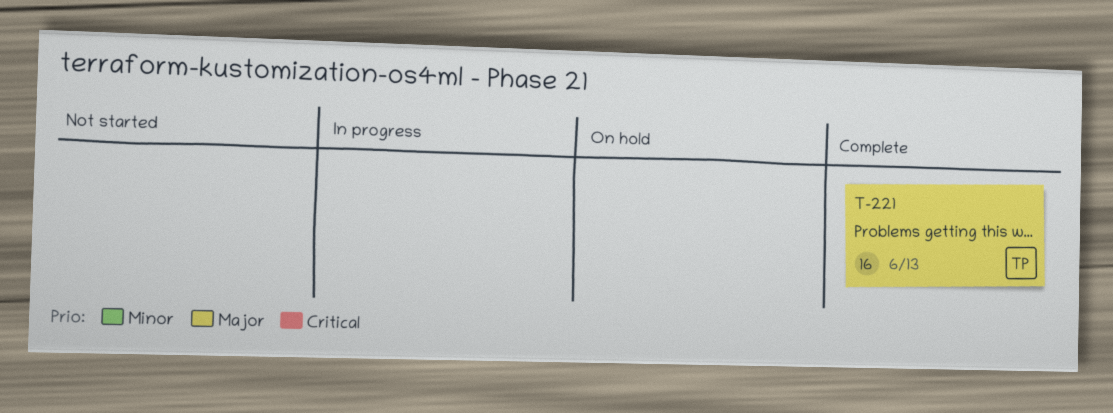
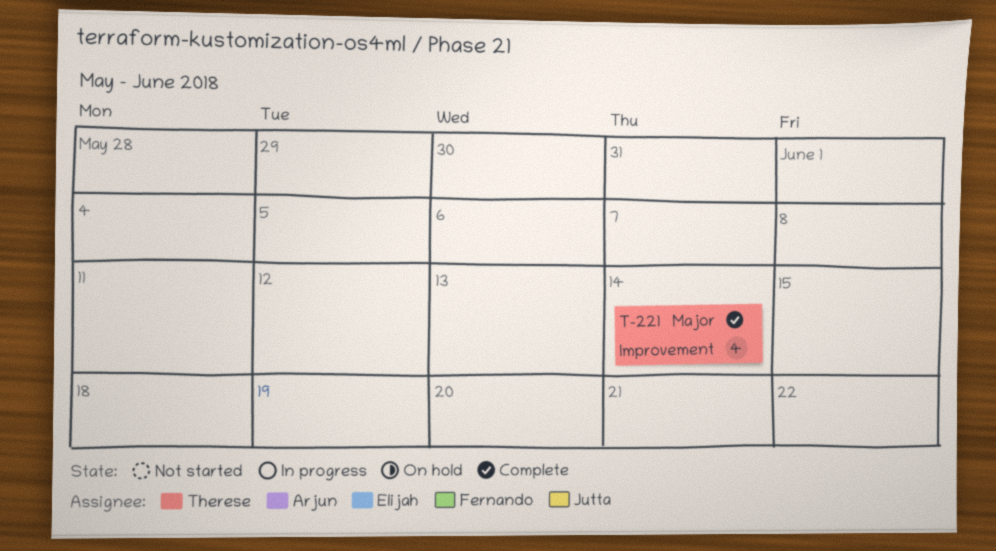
T-221, estimate: 16 -> 4
T-221, due: Jun 13 -> Jun 14

